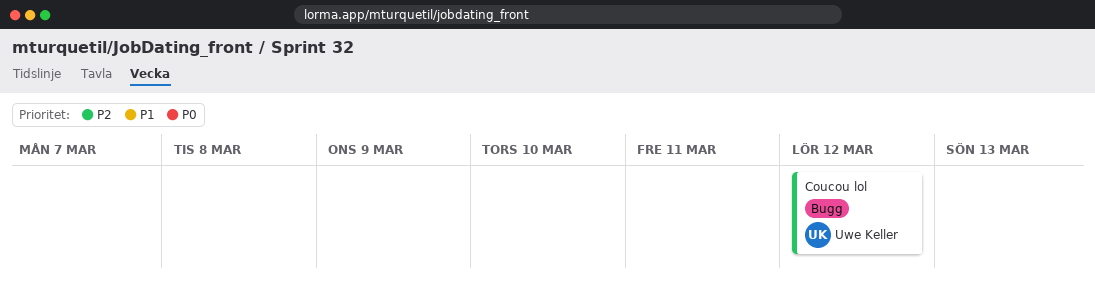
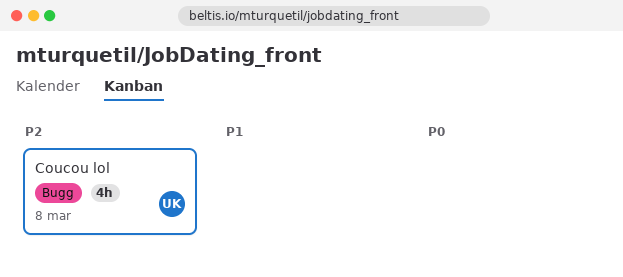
Coucou lol, due: Mar 12 -> Mar 8

